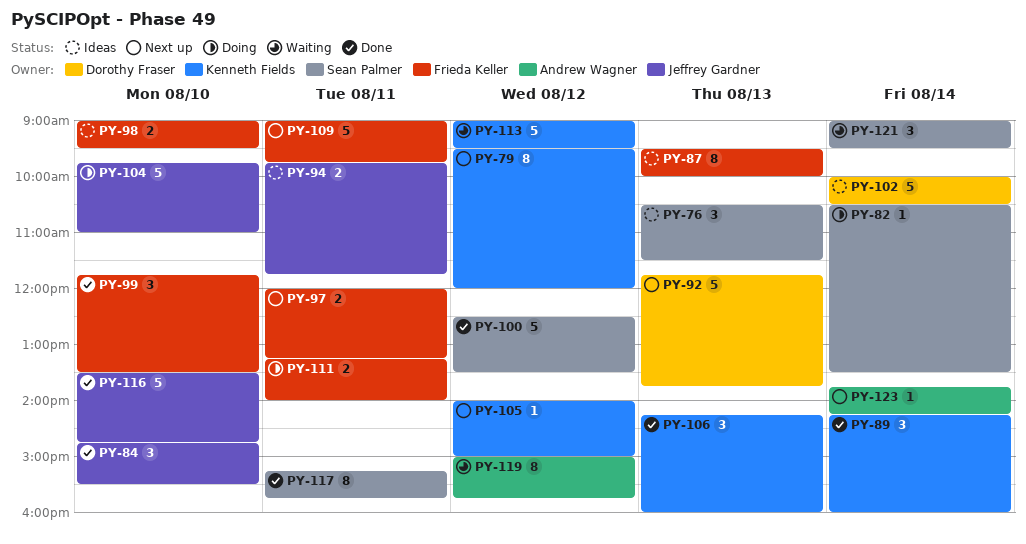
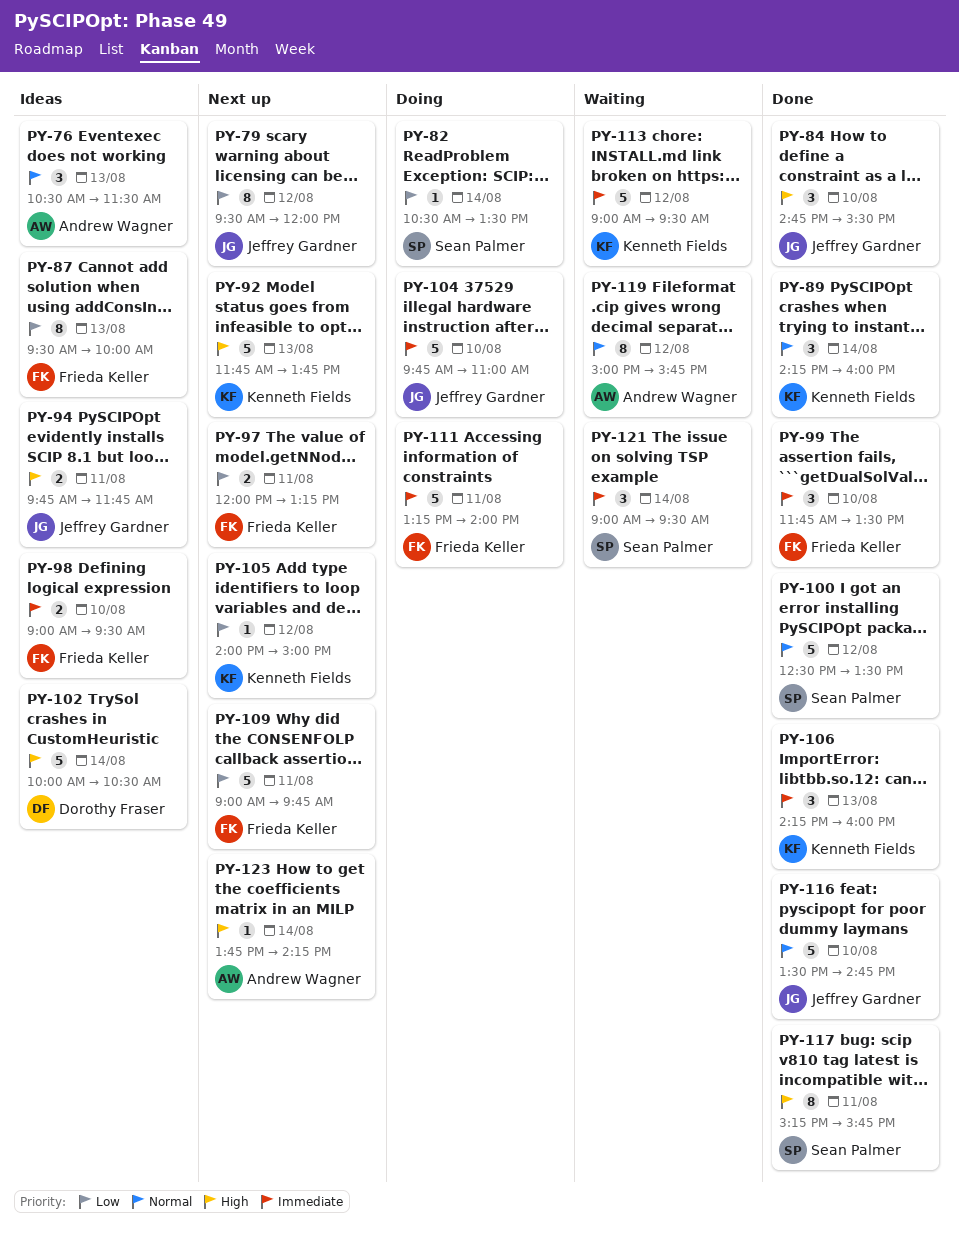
PY-76, owner: Sean Palmer -> Andrew Wagner
PY-79, owner: Kenneth Fields -> Jeffrey Gardner
PY-92, owner: Dorothy Fraser -> Kenneth Fields
PY-111, estimate: 2 -> 5

